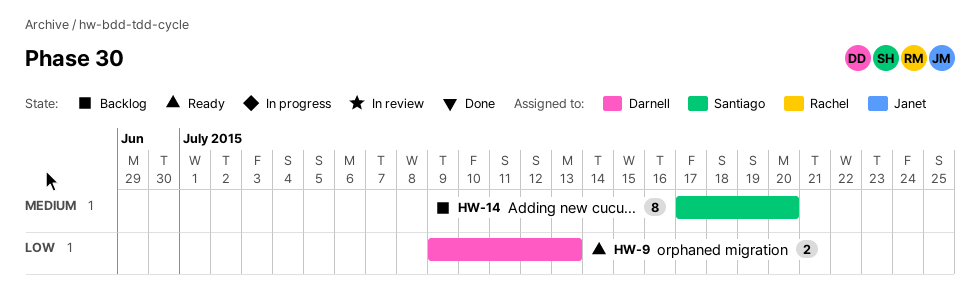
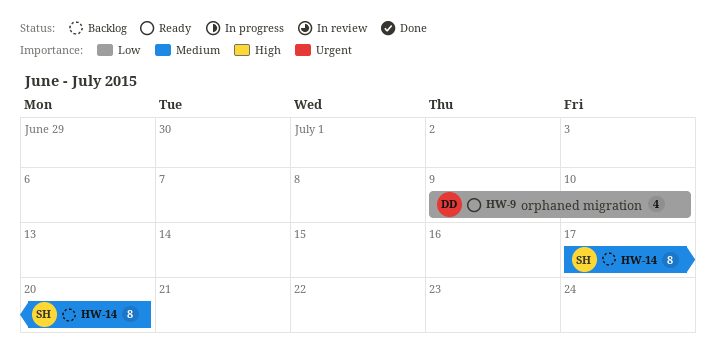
HW-9, estimate: 2 -> 4
HW-9, due: Jul 13 -> Jul 10

